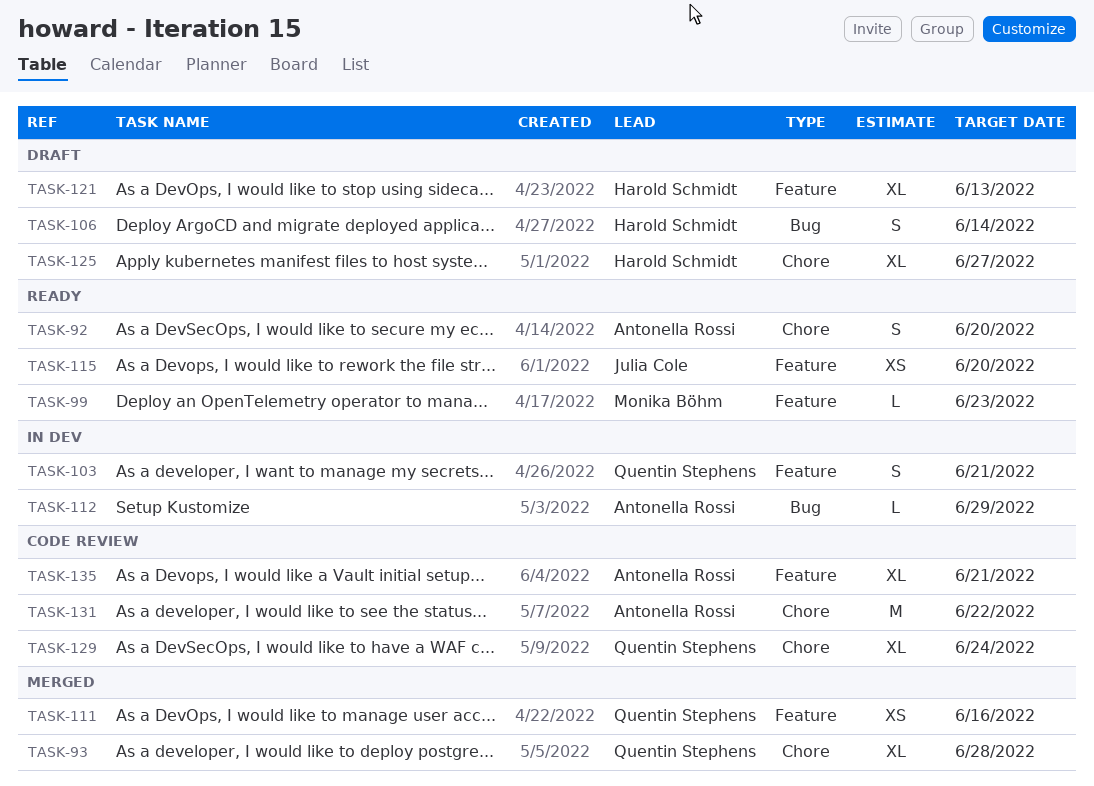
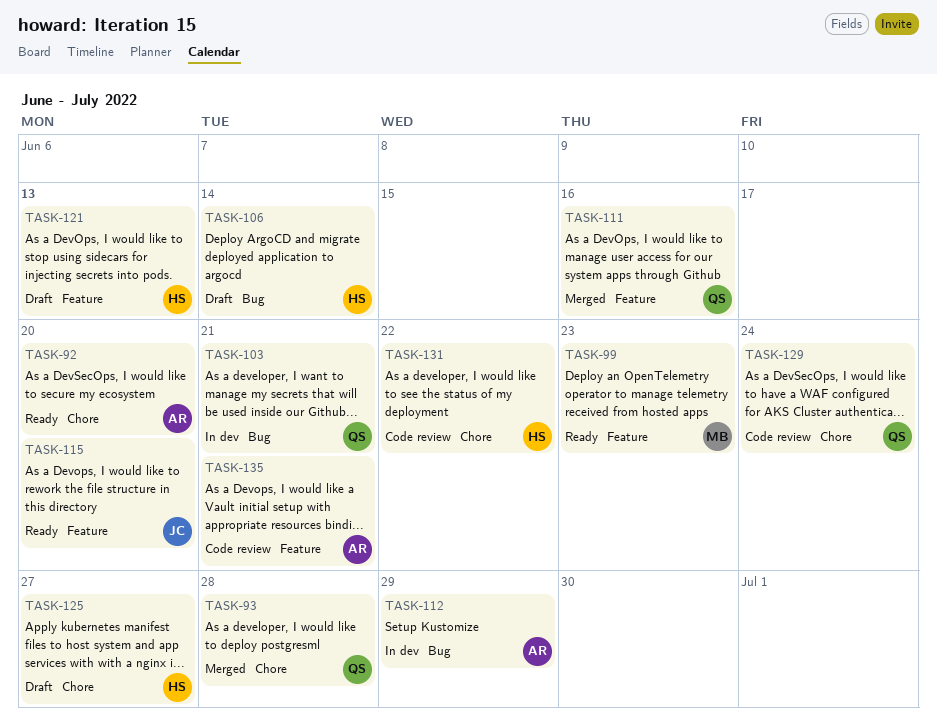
TASK-103, label: Feature -> Bug
TASK-131, owner: Antonella Rossi -> Harold Schmidt

